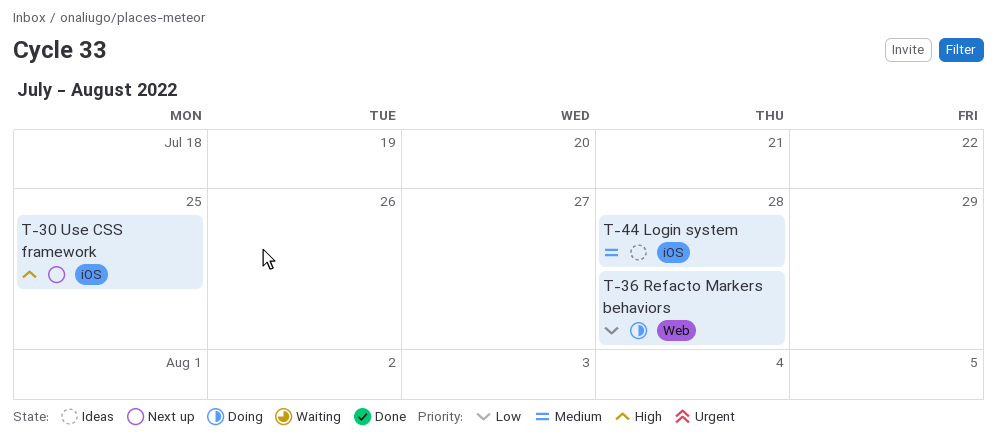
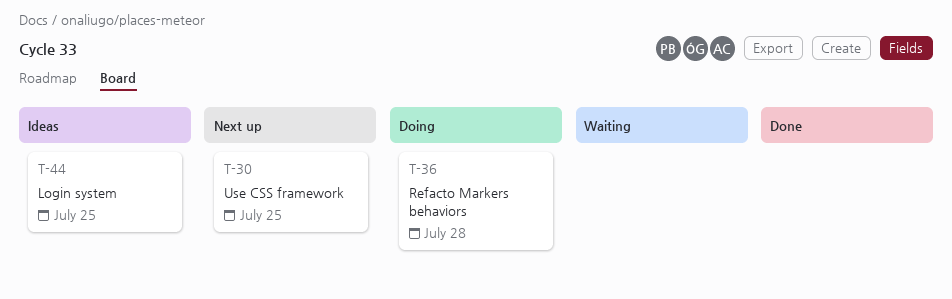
T-44, due: Jul 28 -> Jul 25

